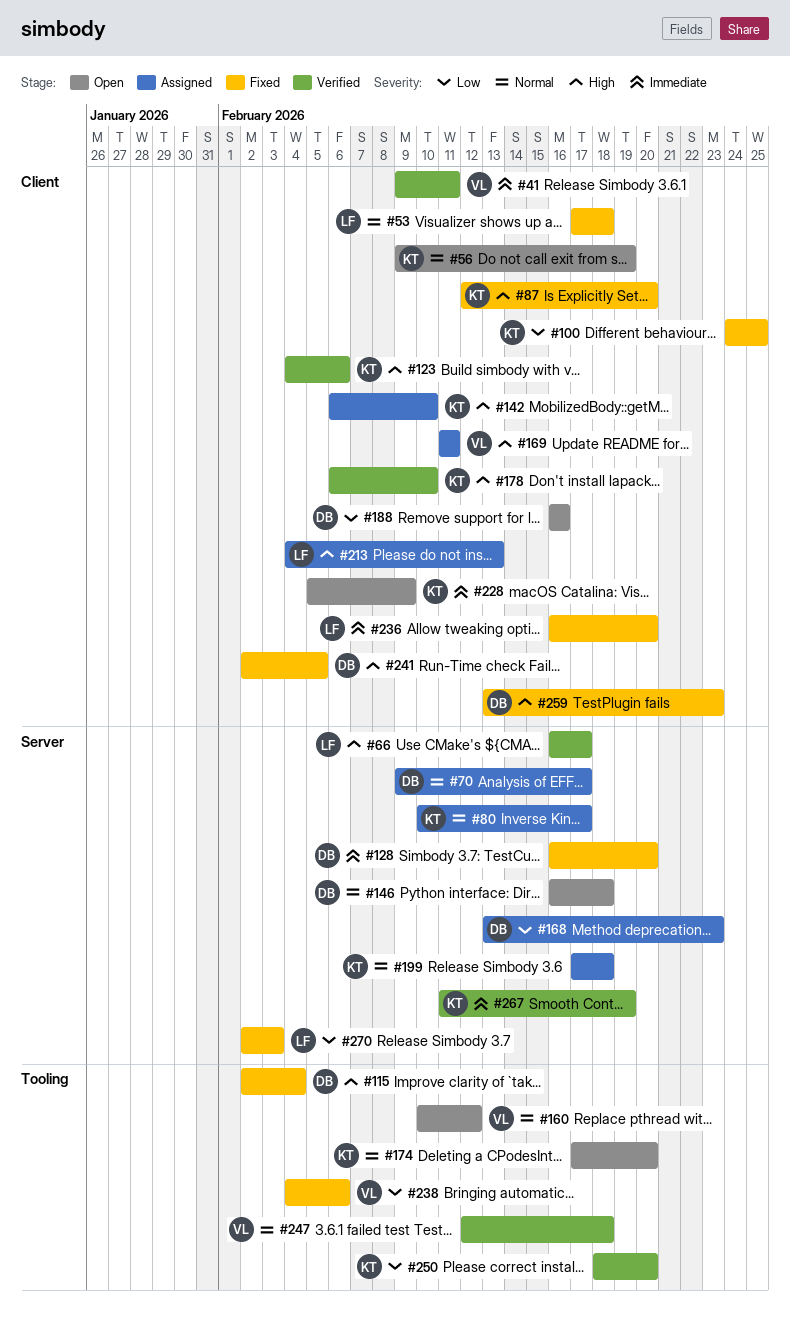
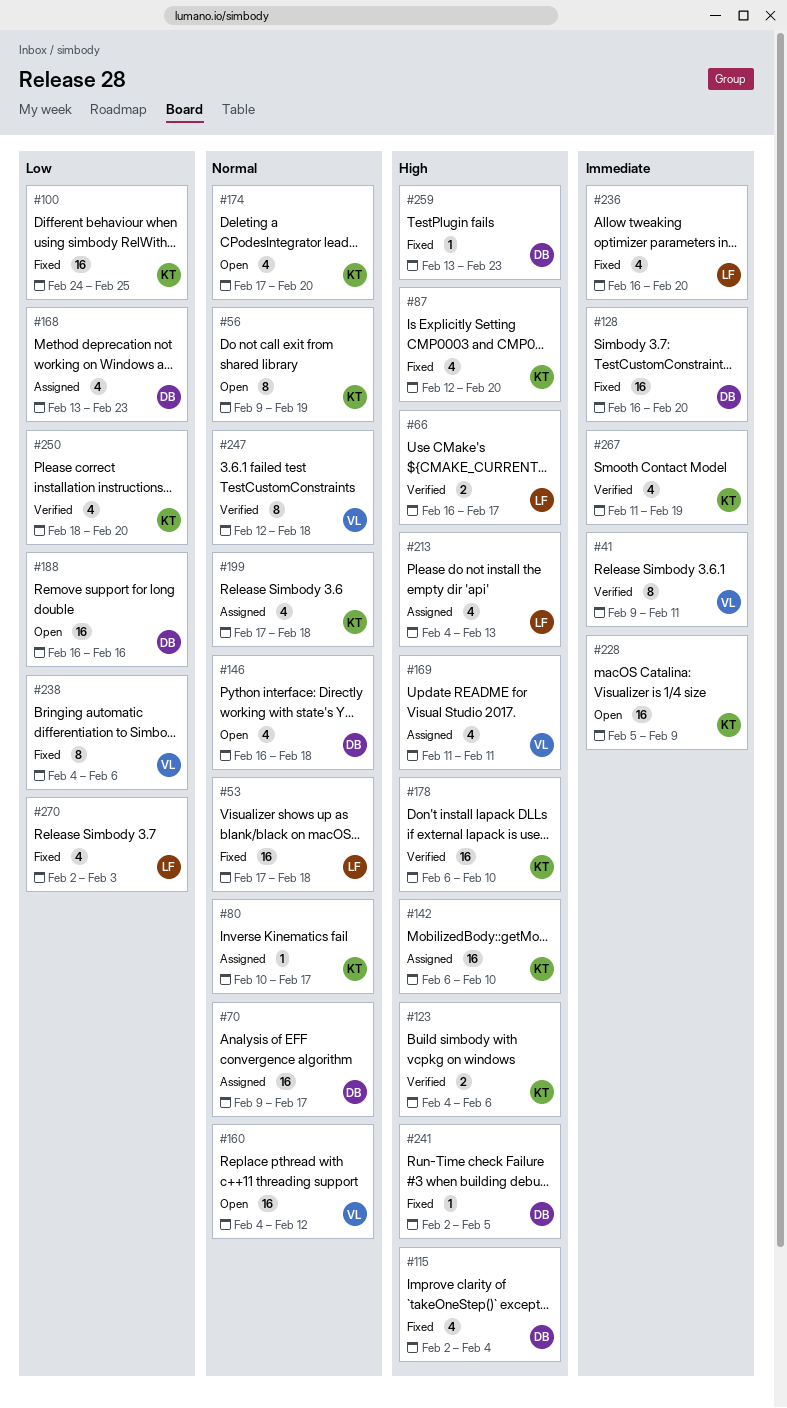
#160, start: Feb 10 -> Feb 4

